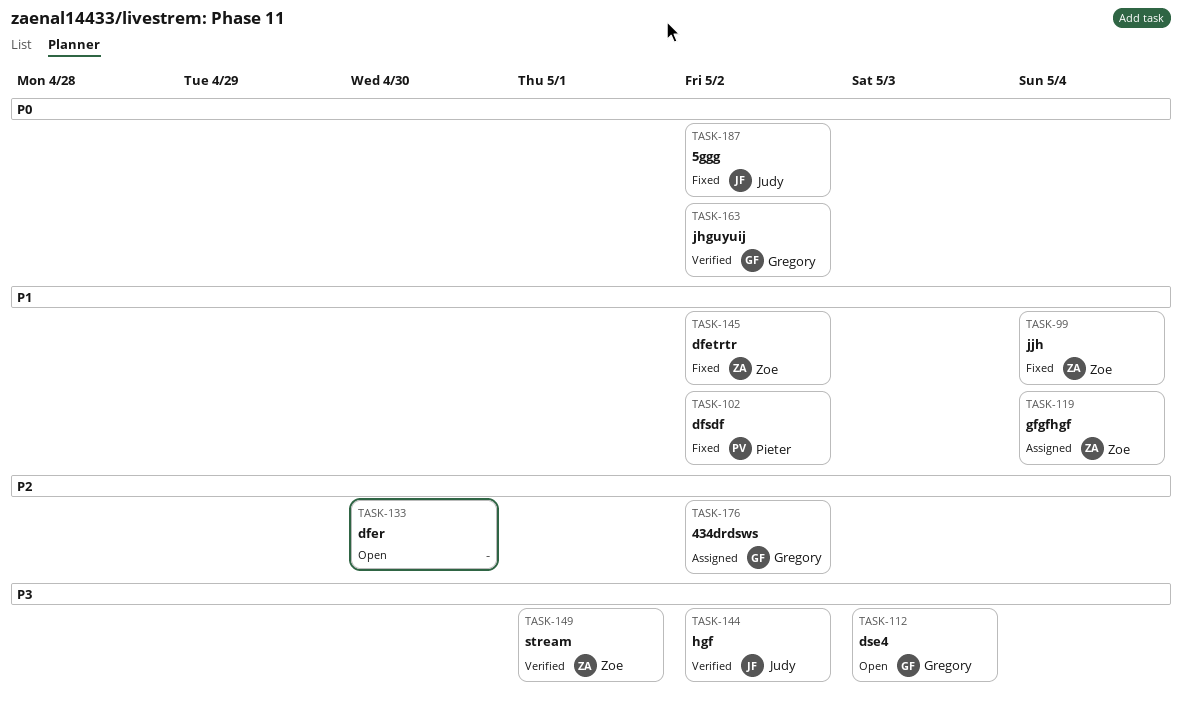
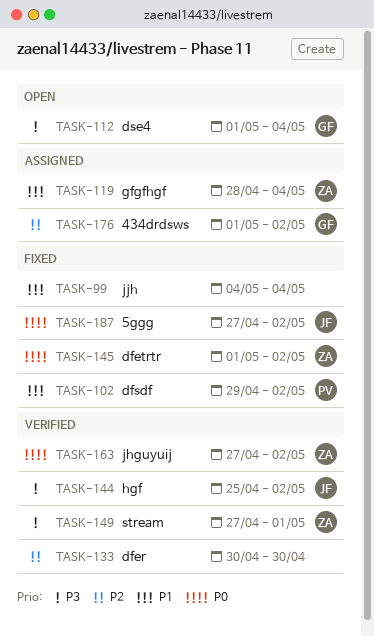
TASK-99, owner: Zoe -> none
TASK-112, due: May 3 -> May 4
TASK-133, status: Open -> Verified
TASK-145, priority: P1 -> P0
TASK-163, owner: Gregory -> Zoe

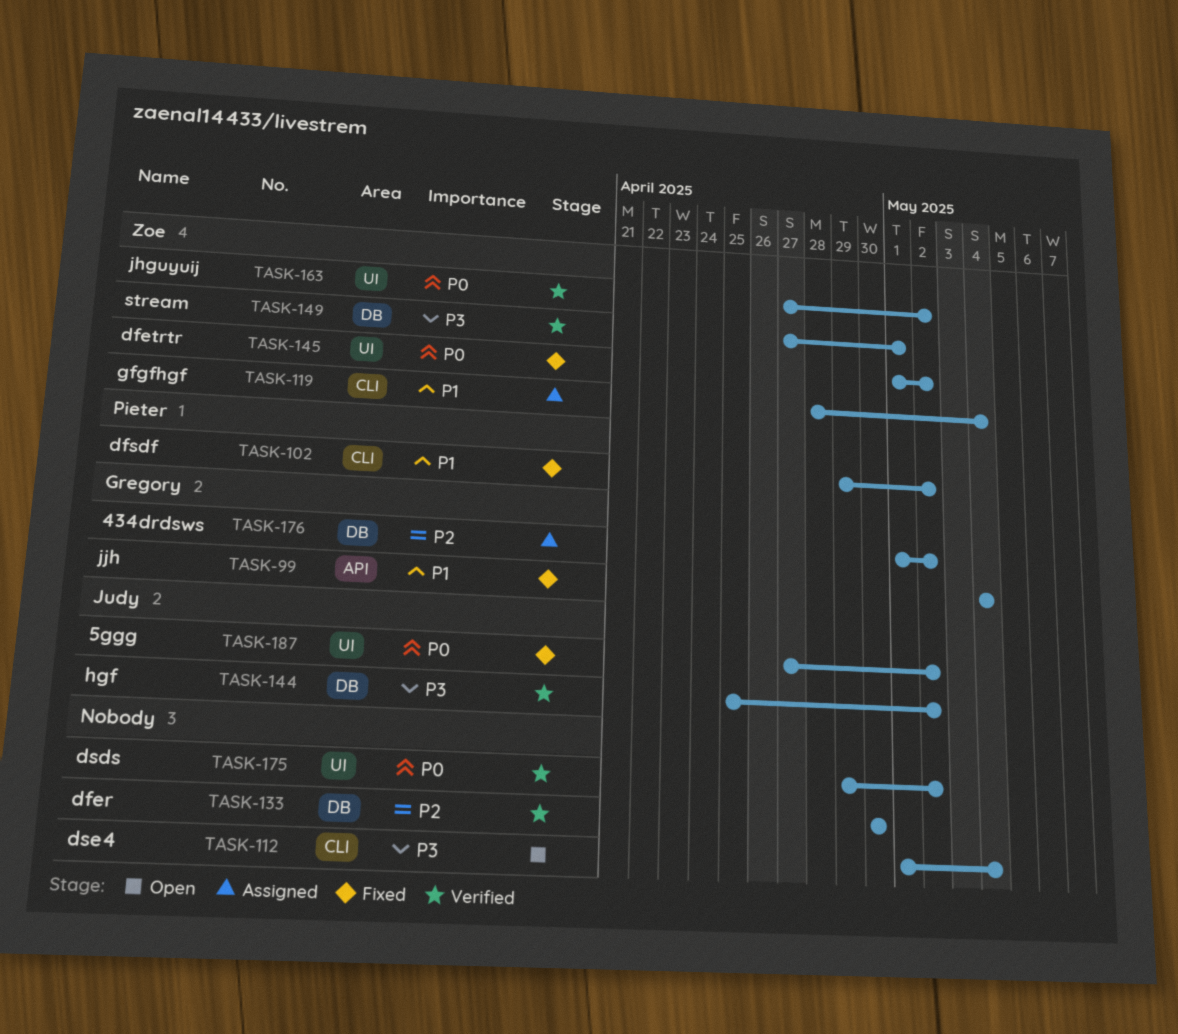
TASK-99, owner: none -> Gregory
TASK-112, owner: Gregory -> none
TASK-175: none -> present

